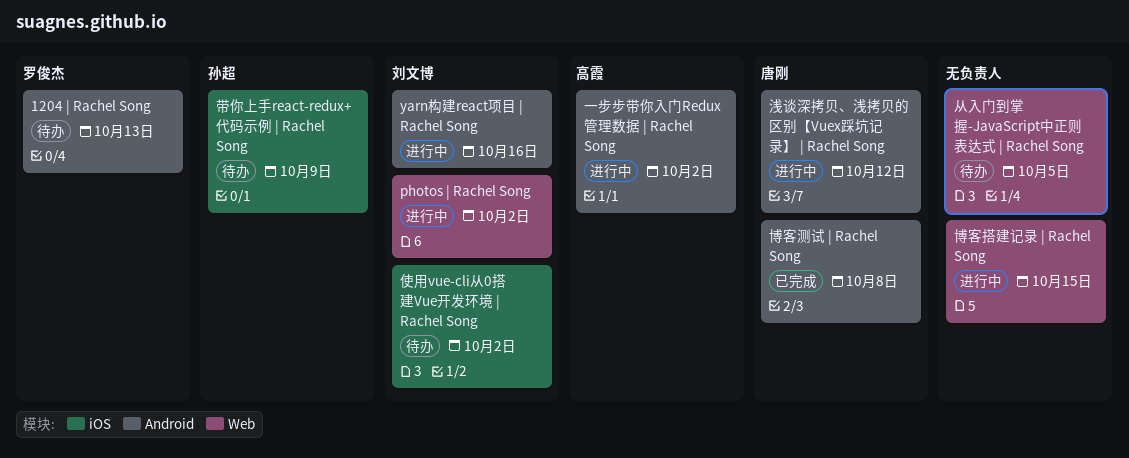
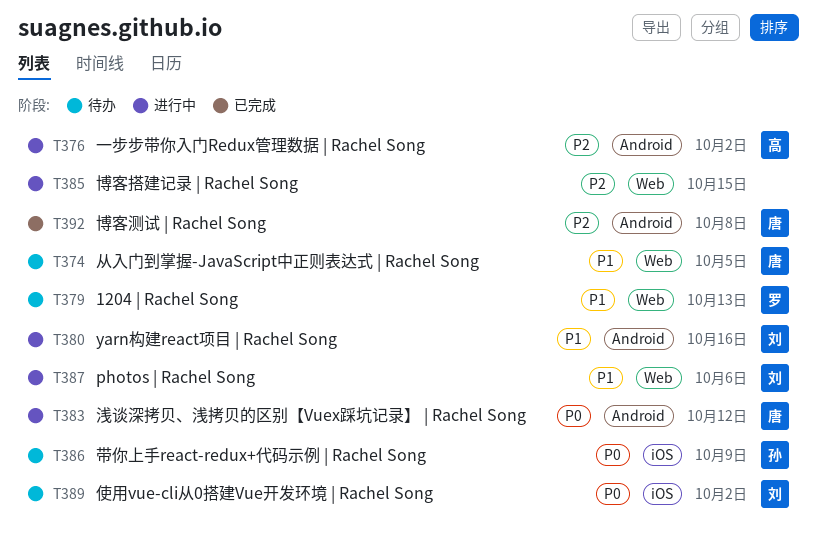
1204 | Rachel Song, label: Android -> Web
photos | Rachel Song, due: Oct 2 -> Oct 6
从入门到掌握-JavaScript中正则表达式 | Rachel Song, owner: none -> 唐刚

